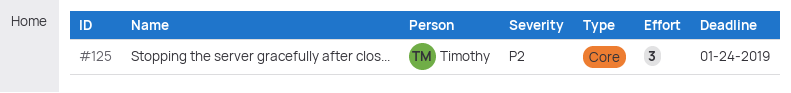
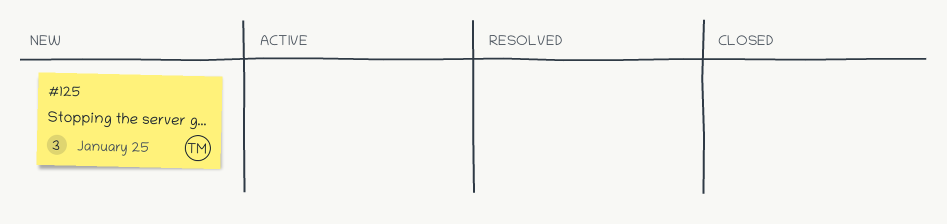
#125, due: Jan 24 -> Jan 25

